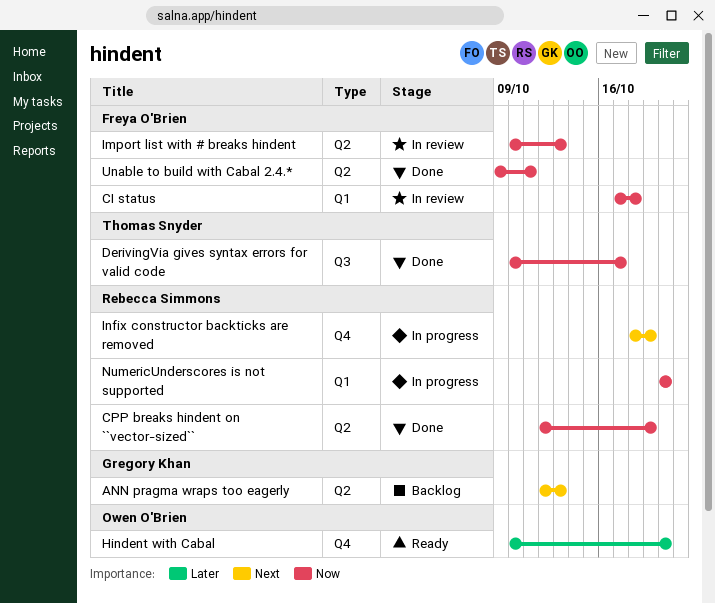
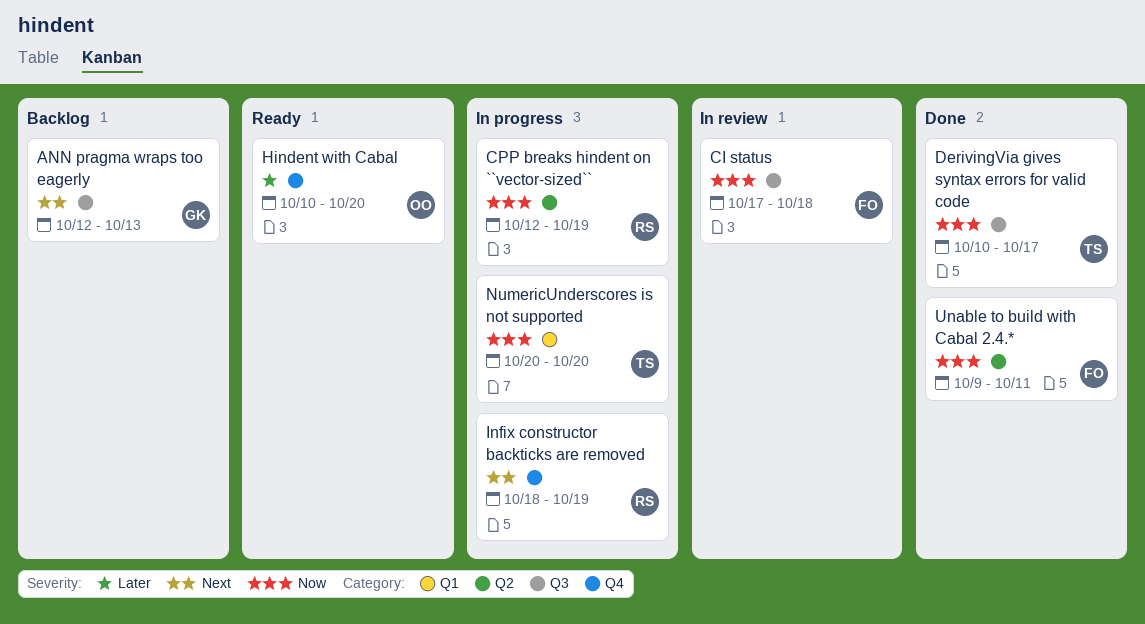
ANN pragma wraps too eagerly, label: Q2 -> Q3
CI status, label: Q1 -> Q3
CPP breaks hindent on ``vector-sized``, status: Done -> In progress
Import list with # breaks hindent: present -> none
NumericUnderscores is not supported, owner: Rebecca Simmons -> Thomas Snyder

